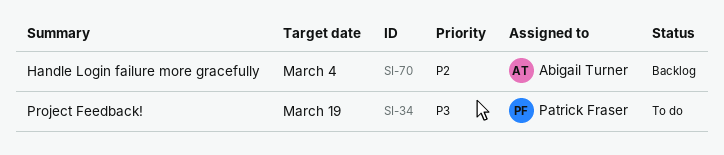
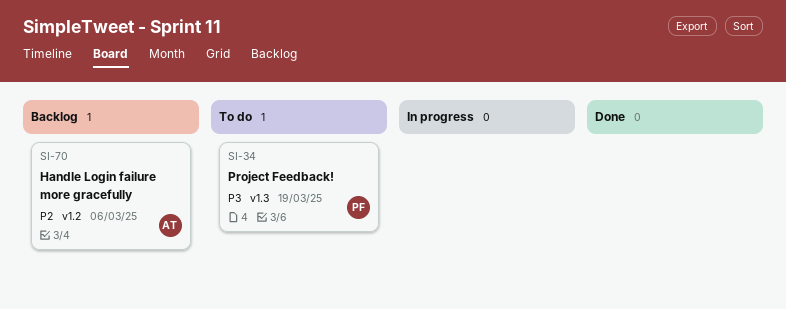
SI-70, due: Mar 4 -> Mar 6

